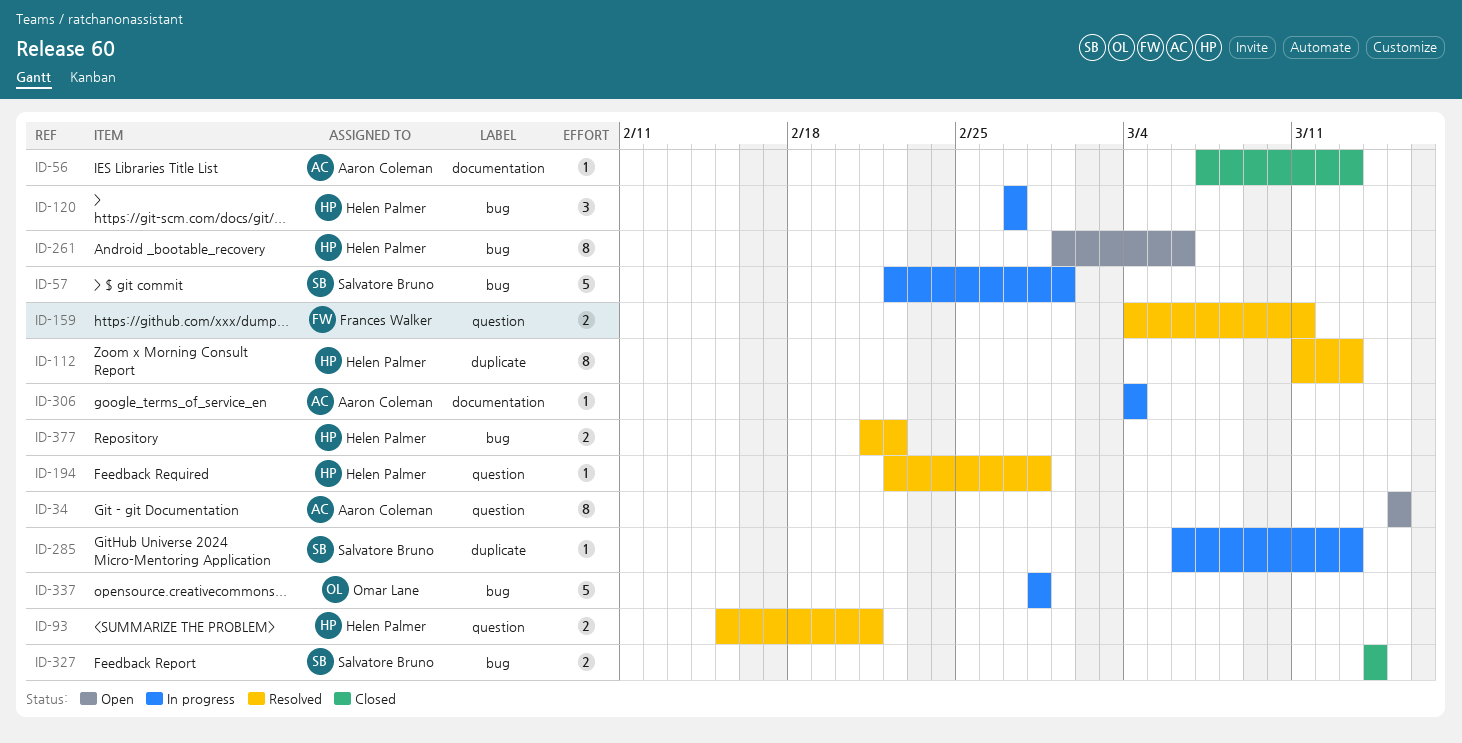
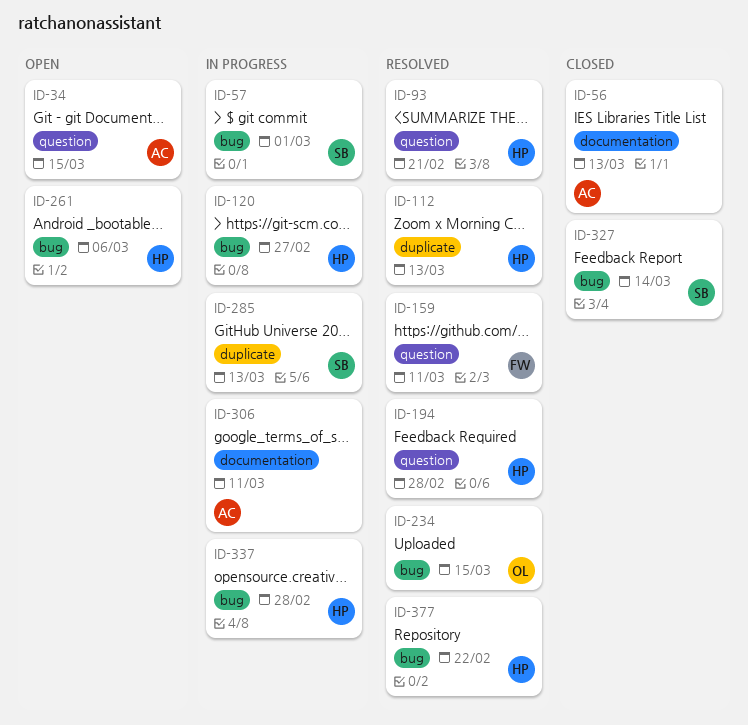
ID-234: none -> present
ID-306, due: Mar 4 -> Mar 11
ID-337, owner: Omar Lane -> Helen Palmer

